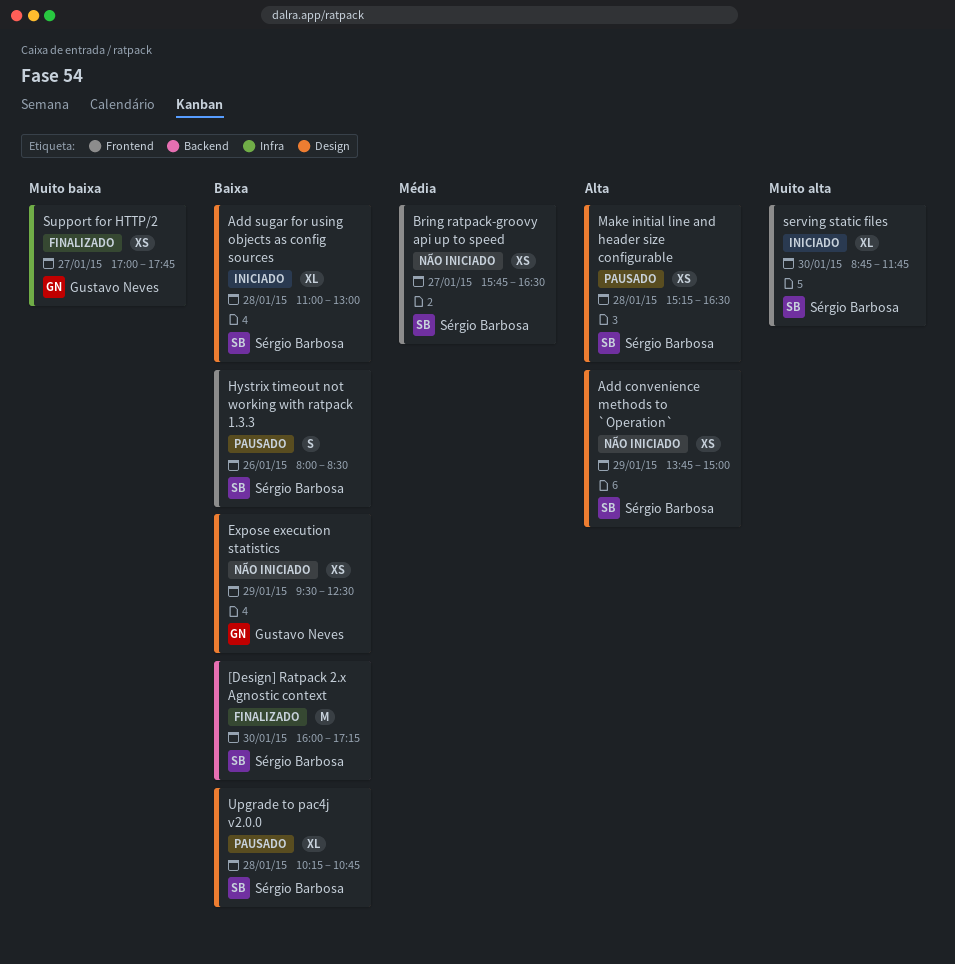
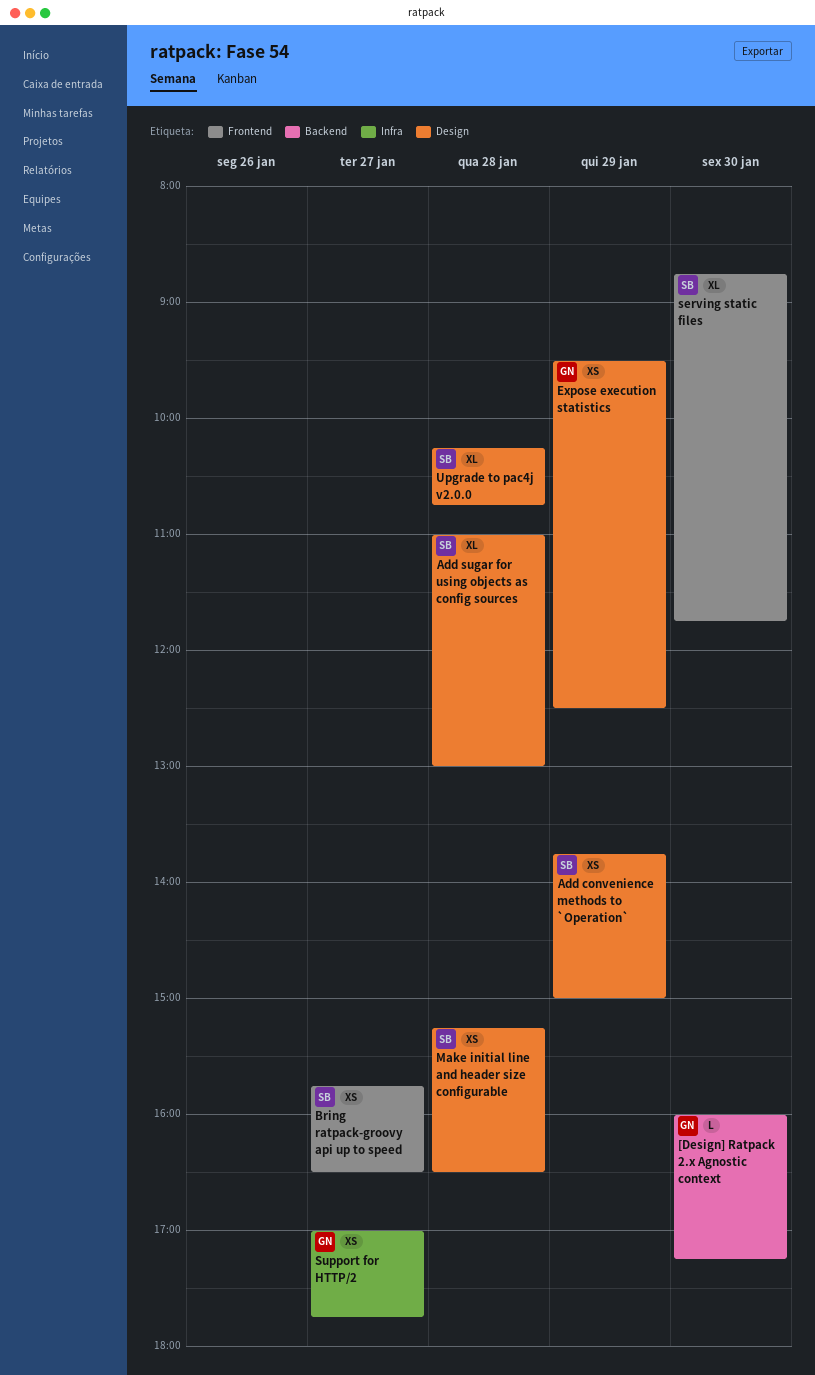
[Design] Ratpack 2.x Agnostic context, owner: Sérgio Barbosa -> Gustavo Neves
[Design] Ratpack 2.x Agnostic context, estimate: M -> L
Hystrix timeout not working with ratpack 1.3.3: present -> none

